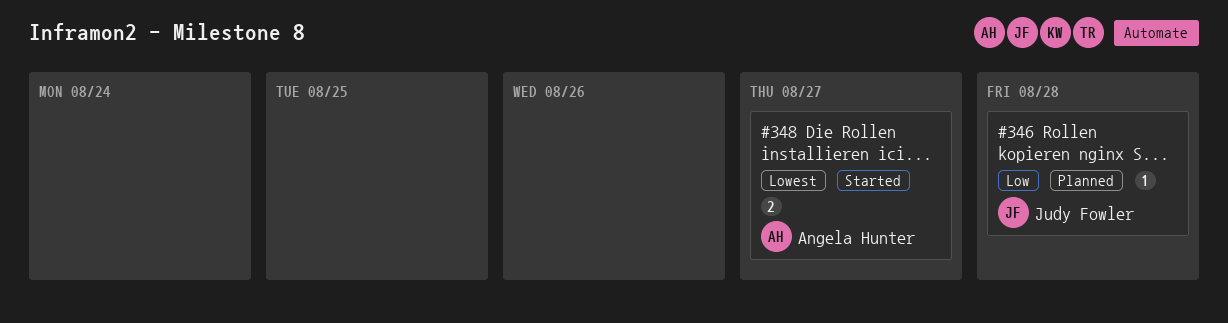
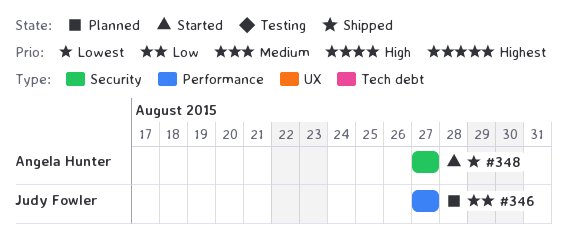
#346, due: Aug 28 -> Aug 27

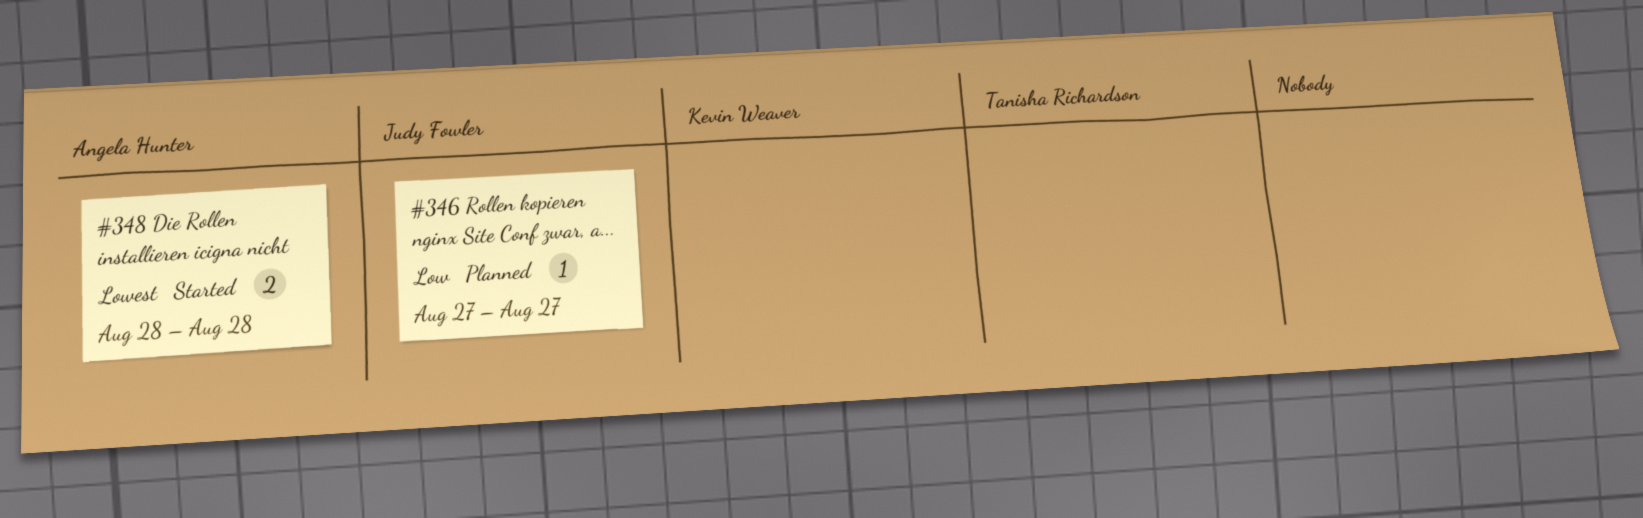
#348, start: Aug 27 -> Aug 28
#348, due: Aug 27 -> Aug 28

